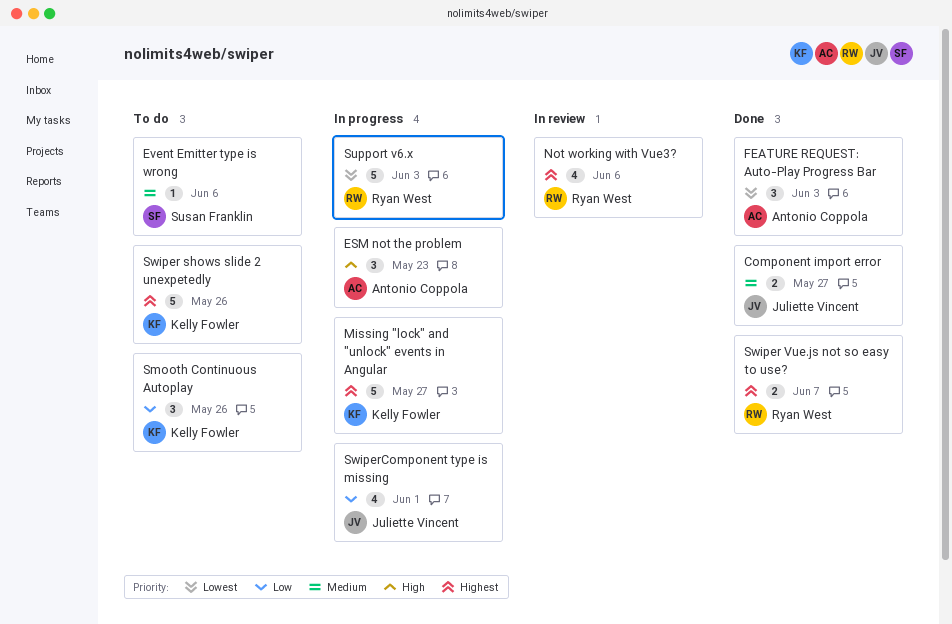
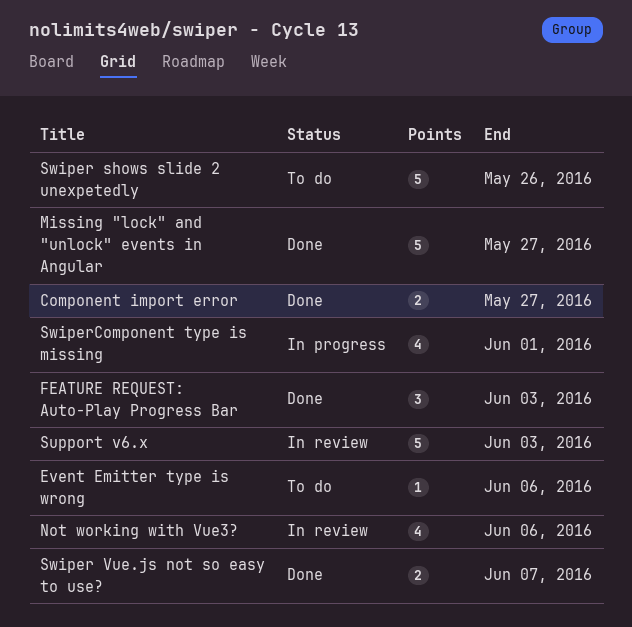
ESM not the problem: present -> none
Missing "lock" and "unlock" events in Angular, status: In progress -> Done
Smooth Continuous Autoplay: present -> none
Support v6.x, status: In progress -> In review

